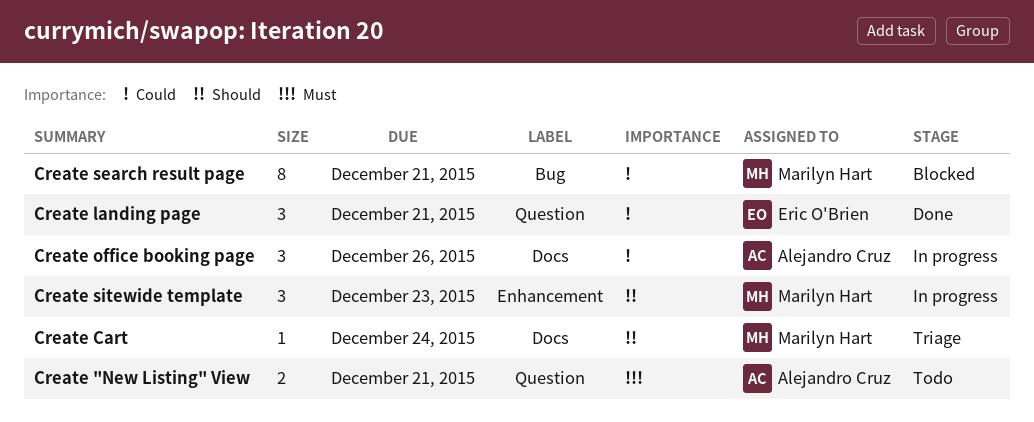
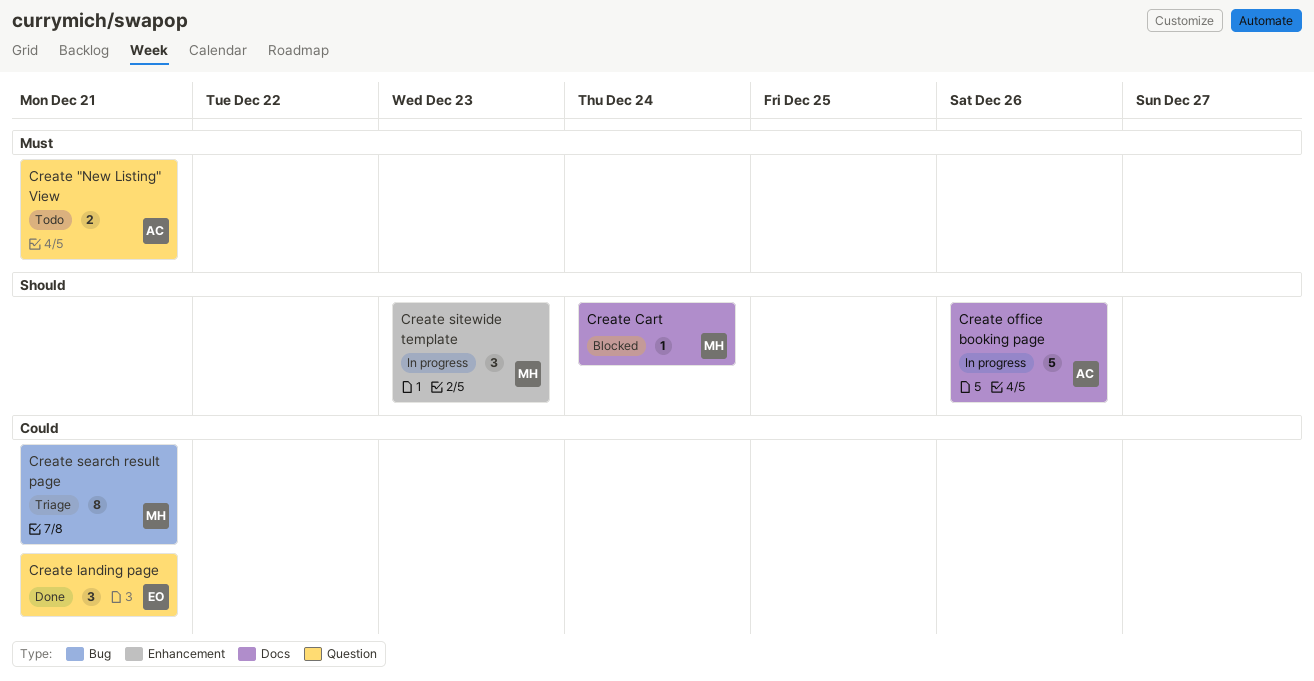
Create Cart, status: Triage -> Blocked
Create office booking page, priority: Could -> Should
Create office booking page, estimate: 3 -> 5
Create search result page, status: Blocked -> Triage

